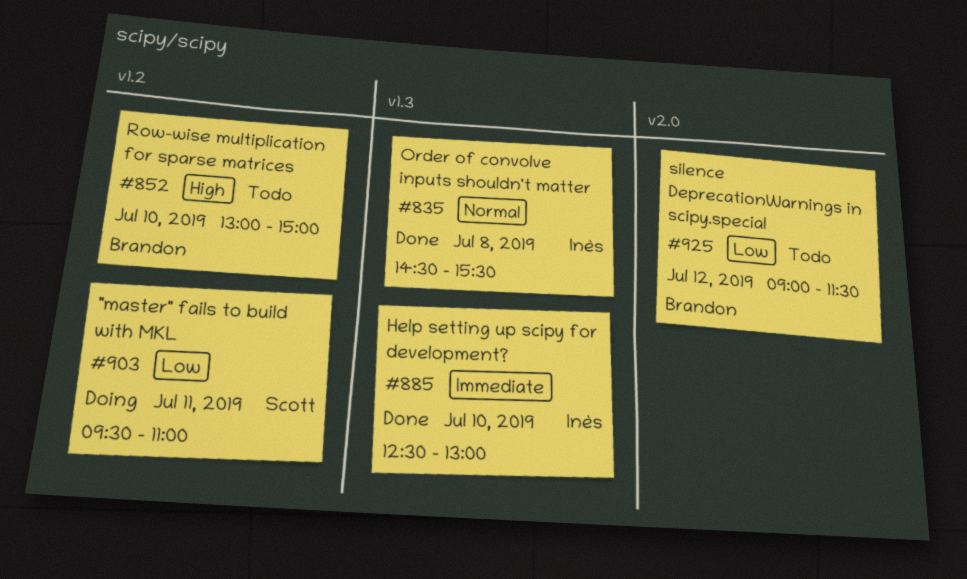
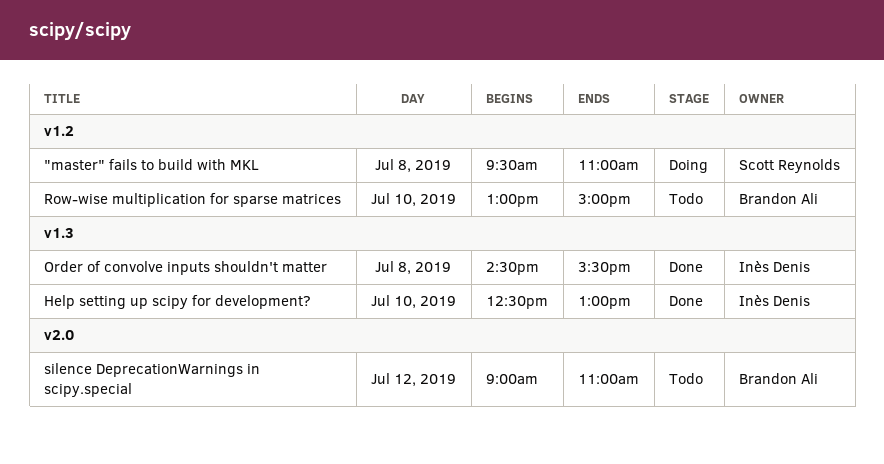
"master" fails to build with MKL, day: Jul 11 -> Jul 8
silence DeprecationWarnings in scipy.special, ends: 11:30 -> 11:00

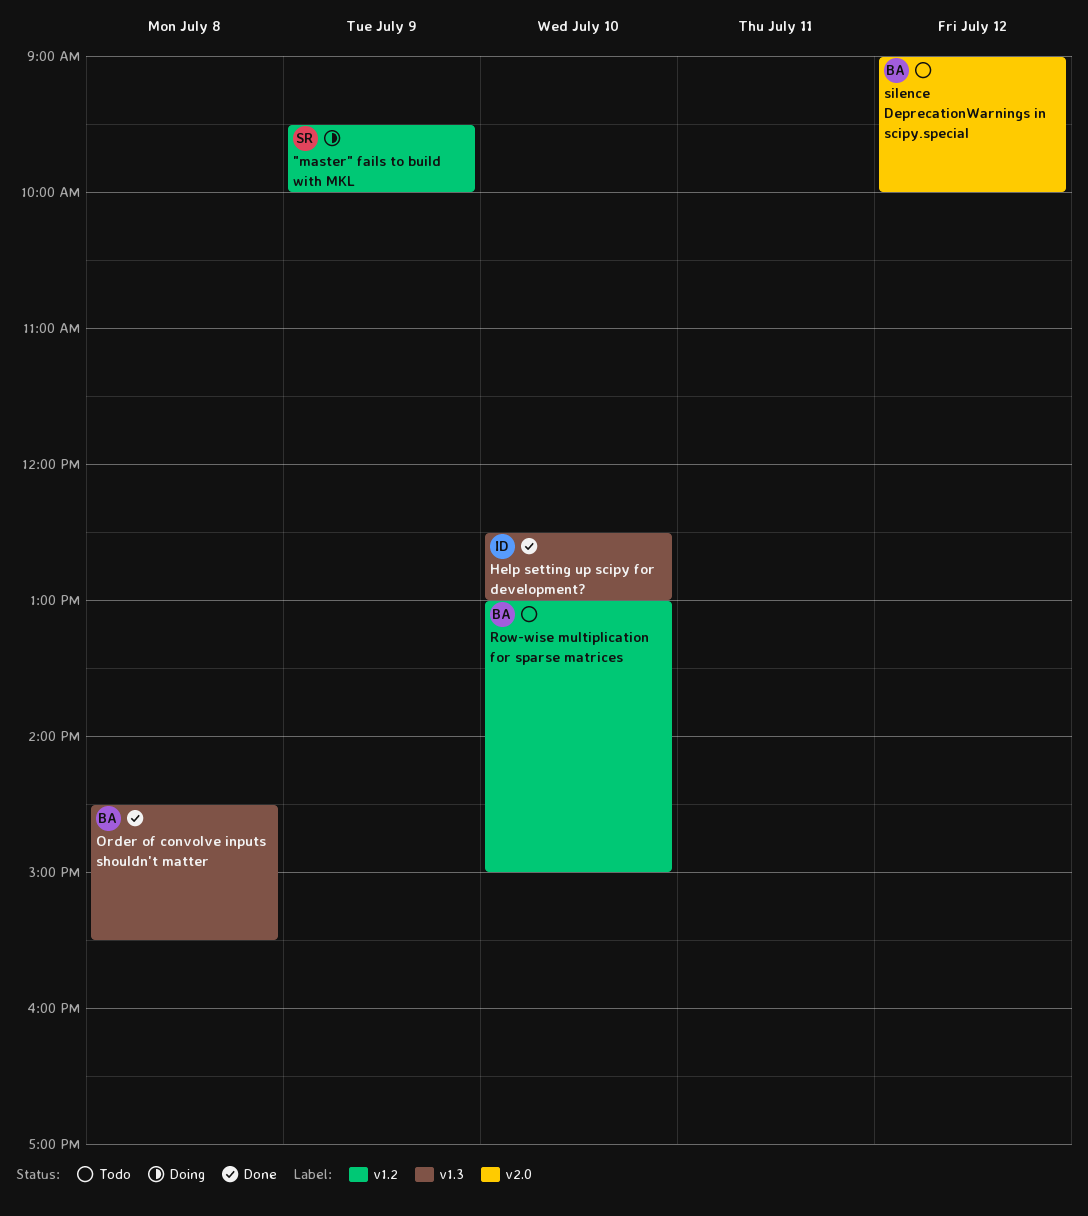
"master" fails to build with MKL, day: Jul 8 -> Jul 9
"master" fails to build with MKL, ends: 11:00 -> 10:00
Order of convolve inputs shouldn't matter, owner: Inès Denis -> Brandon Ali
silence DeprecationWarnings in scipy.special, ends: 11:00 -> 10:00

